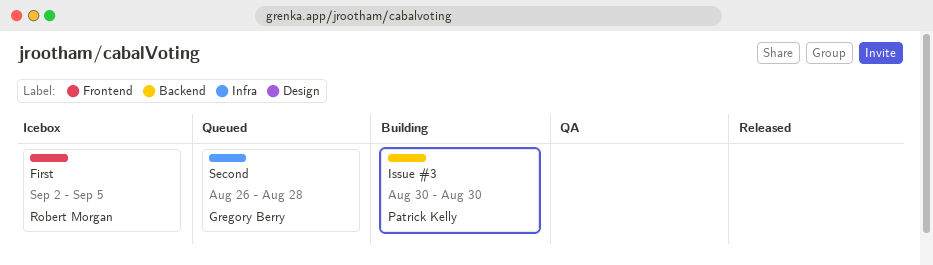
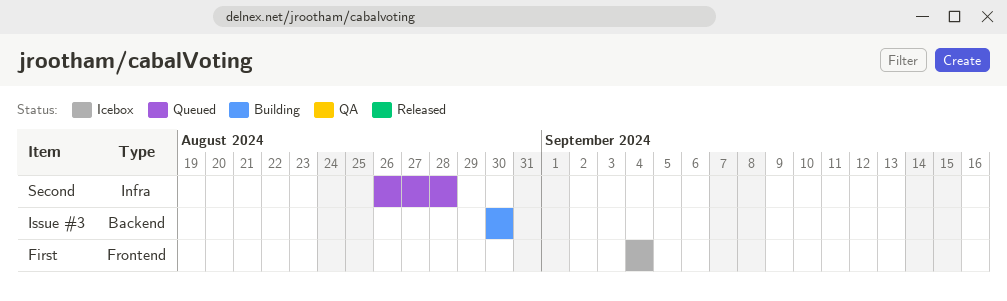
First, start: Sep 2 -> Sep 4
First, due: Sep 5 -> Sep 4

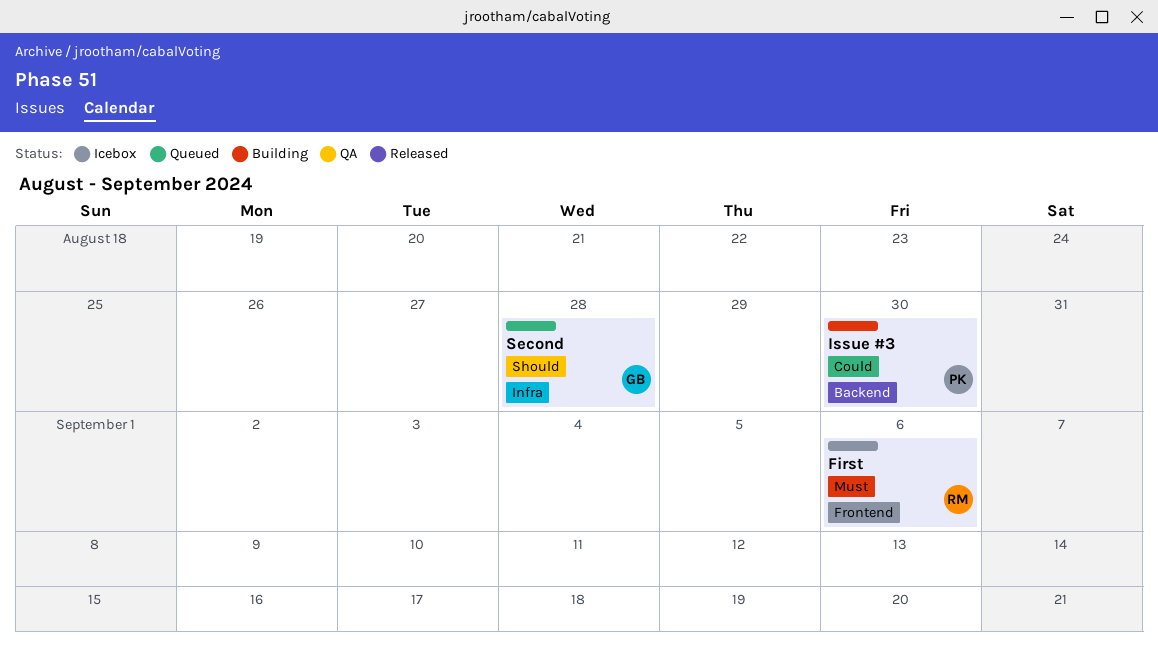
First, due: Sep 4 -> Sep 6

